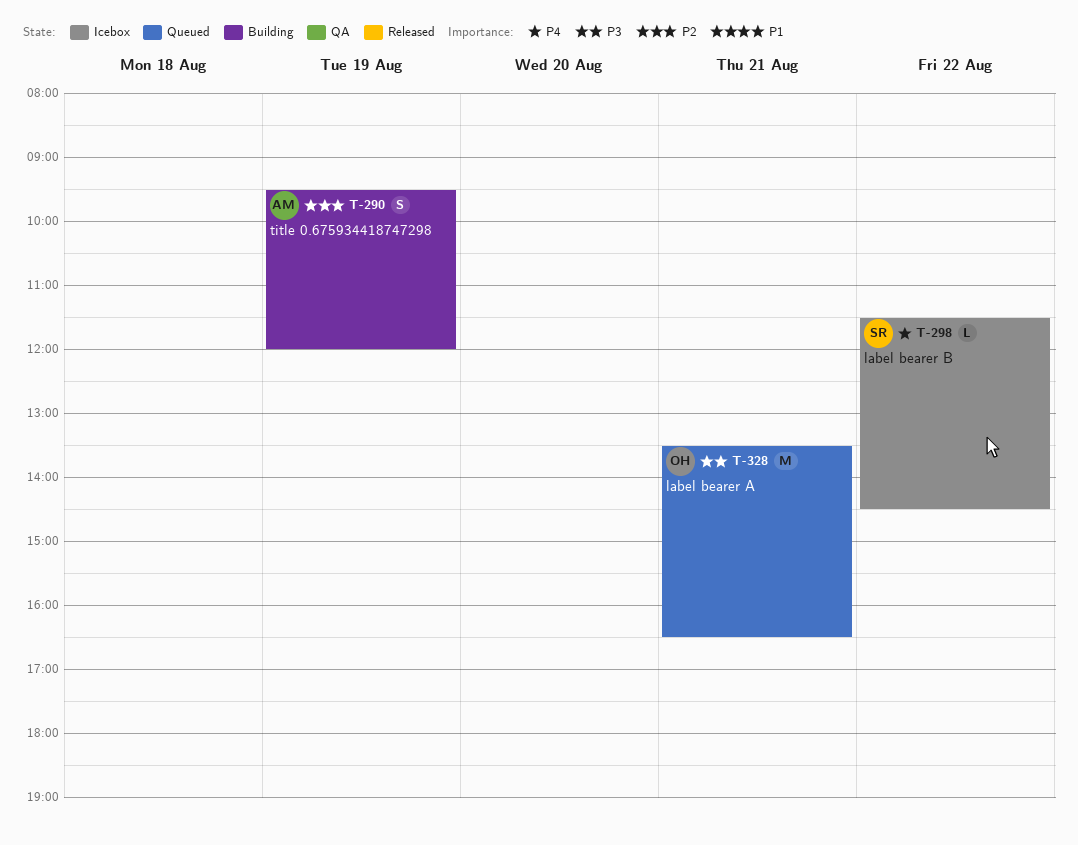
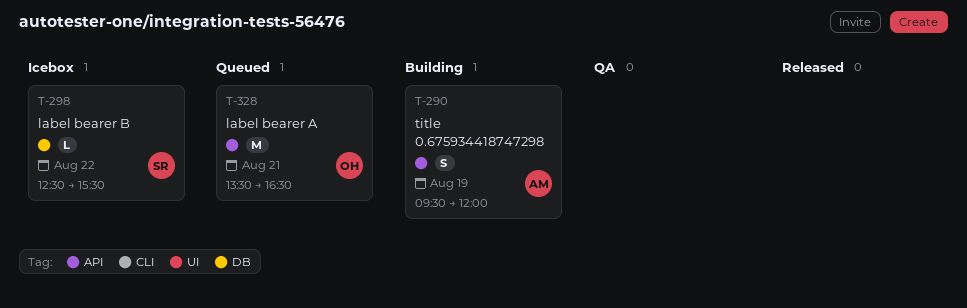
T-298, begins: 11:30 -> 12:30
T-298, ends: 14:30 -> 15:30

